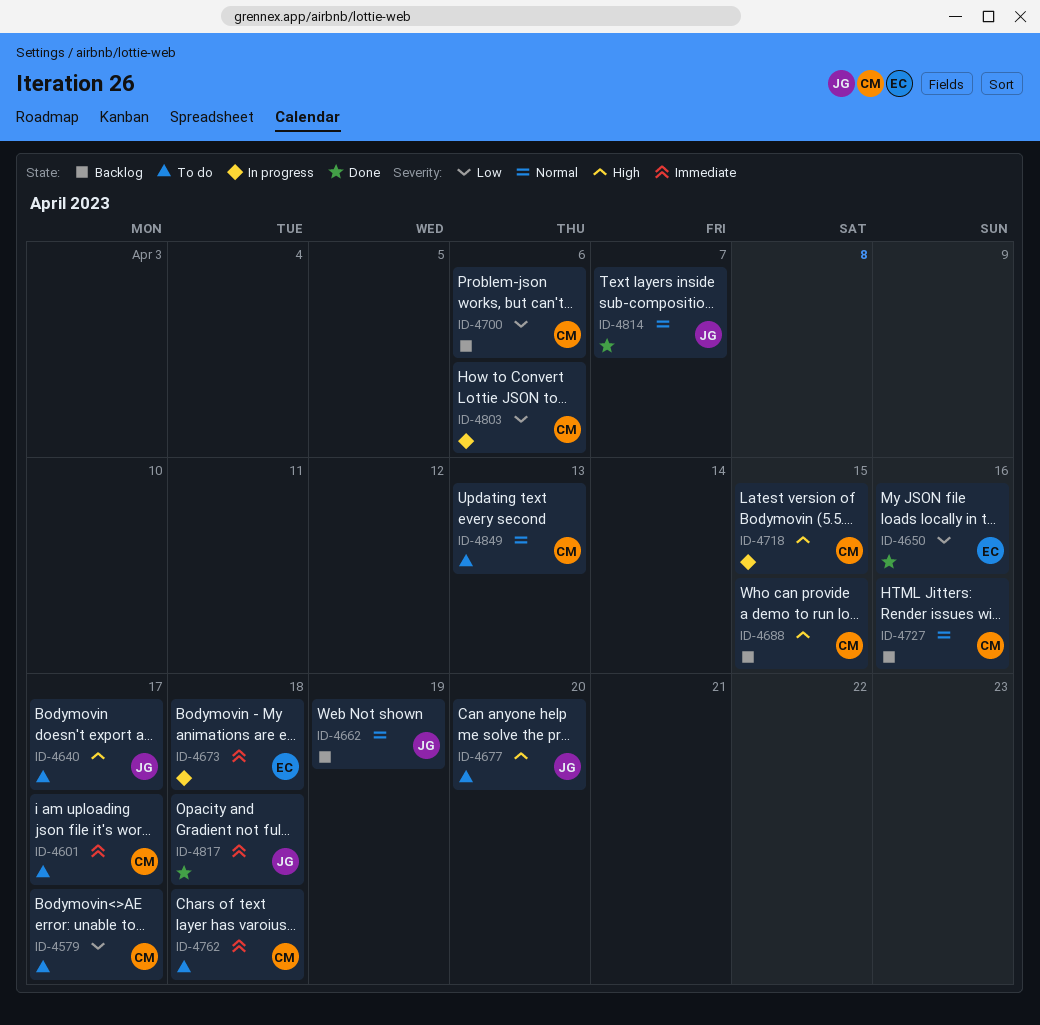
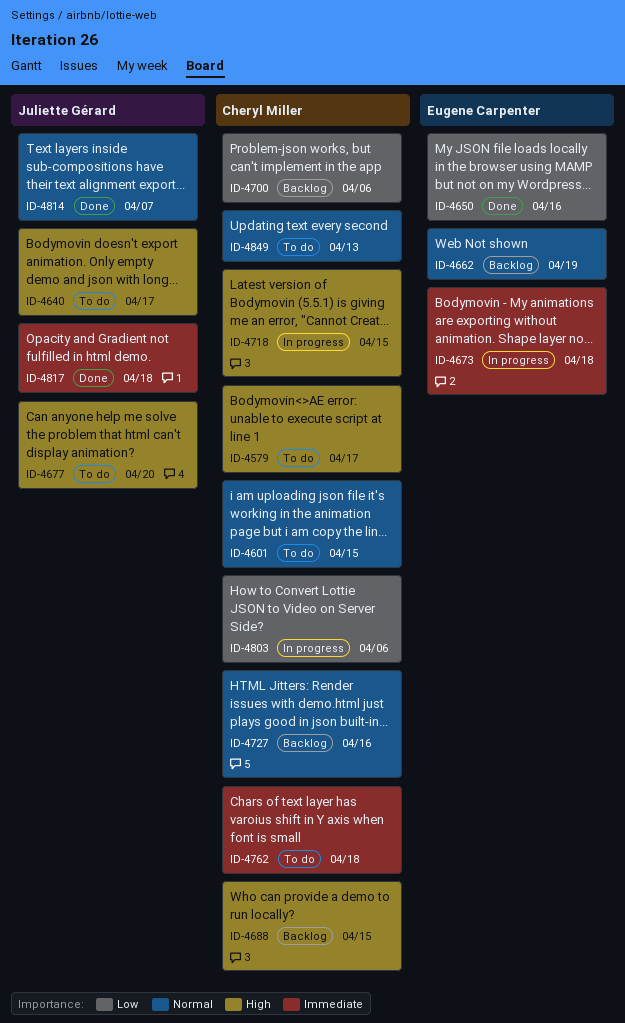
ID-4579, priority: Low -> High
ID-4601, priority: Immediate -> Normal
ID-4601, due: Apr 17 -> Apr 15
ID-4662, owner: Juliette Gérard -> Eugene Carpenter

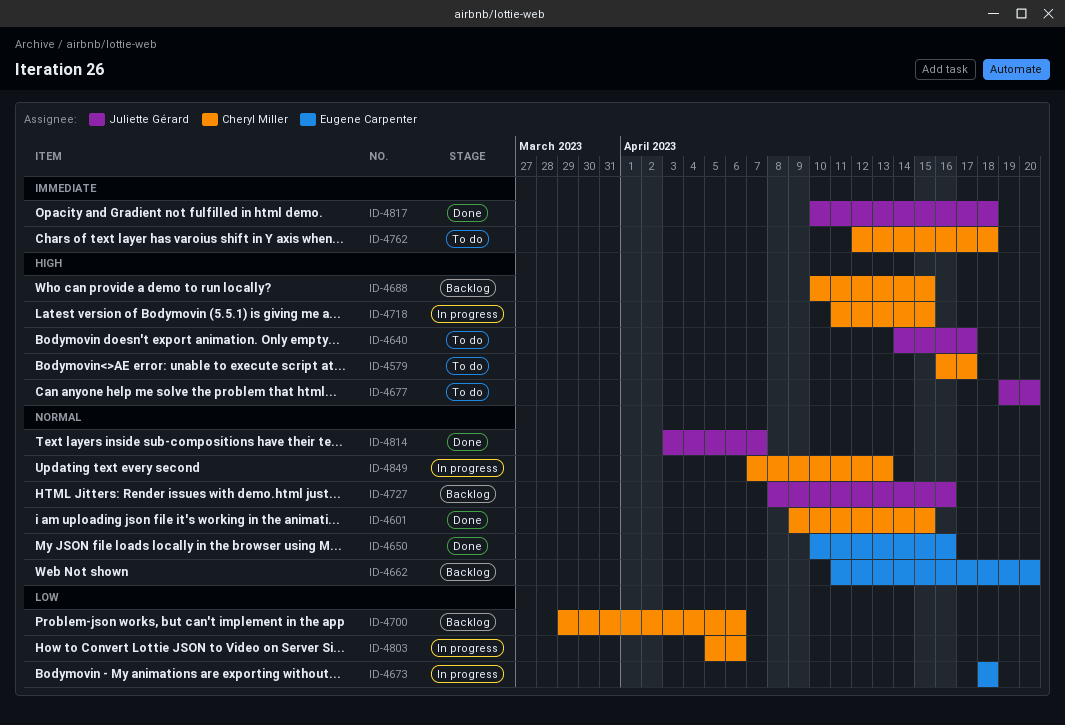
ID-4601, status: To do -> Done
ID-4650, priority: Low -> Normal
ID-4662, due: Apr 19 -> Apr 20
ID-4673, priority: Immediate -> Low
ID-4727, owner: Cheryl Miller -> Juliette Gérard
ID-4849, status: To do -> In progress

